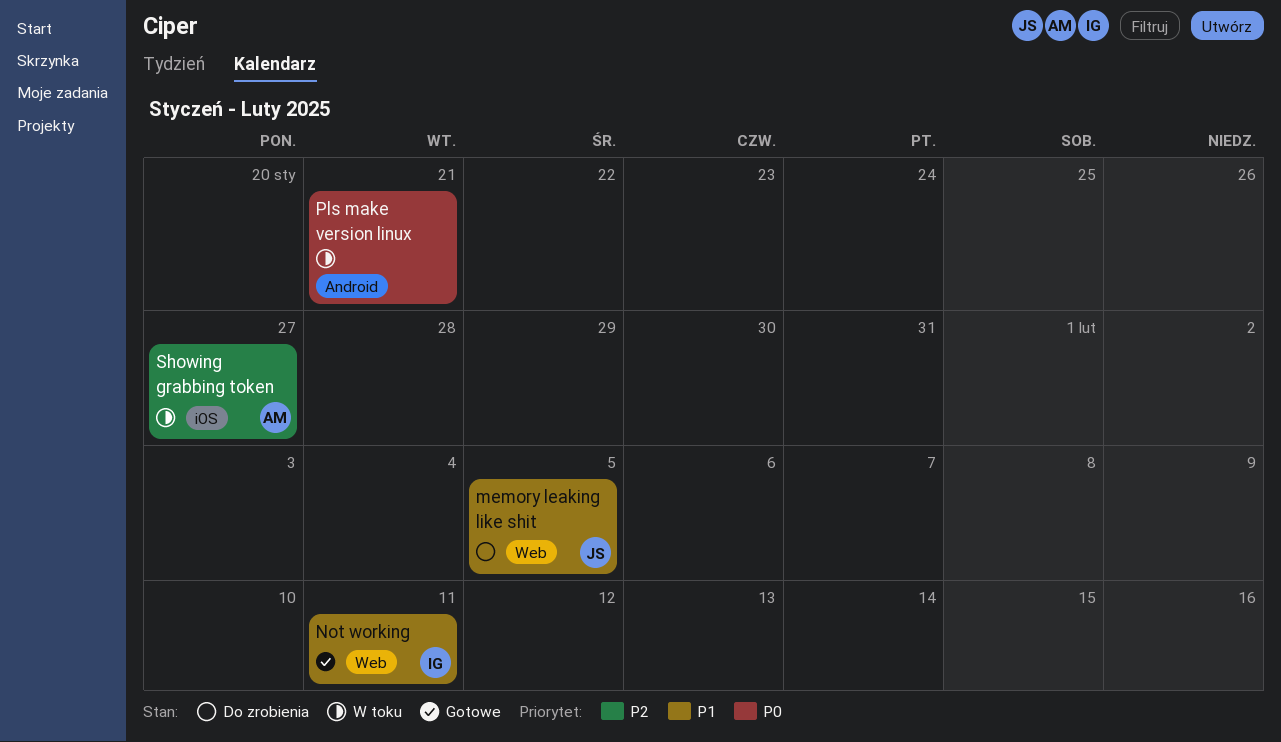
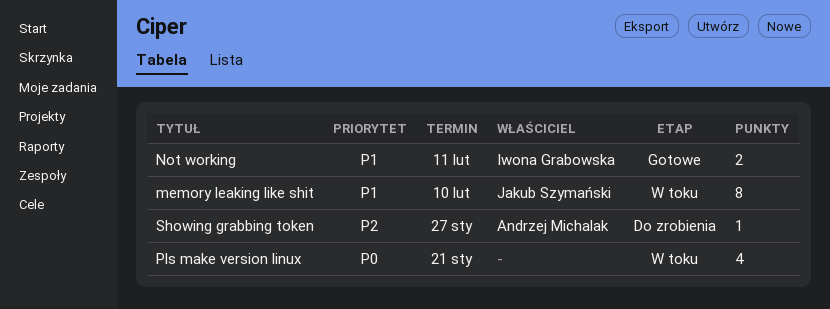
memory leaking like shit, status: Do zrobienia -> W toku
memory leaking like shit, due: Feb 5 -> Feb 10
Showing grabbing token, status: W toku -> Do zrobienia

